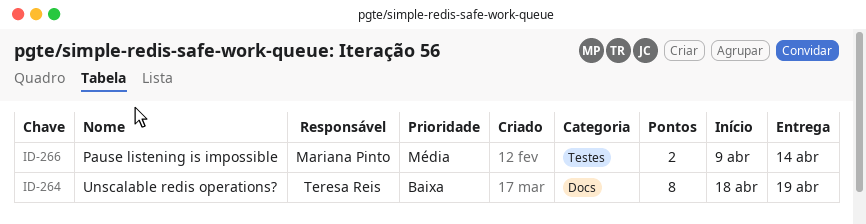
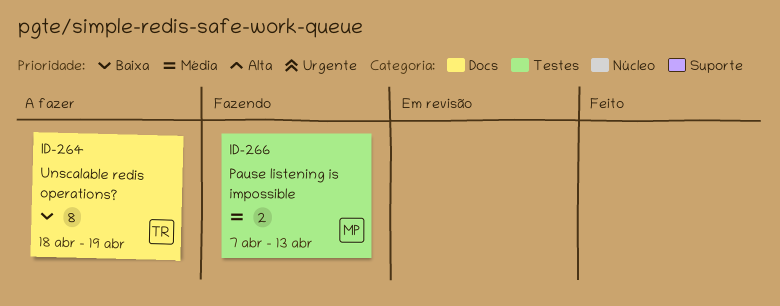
ID-266, start: Apr 9 -> Apr 7
ID-266, due: Apr 14 -> Apr 13

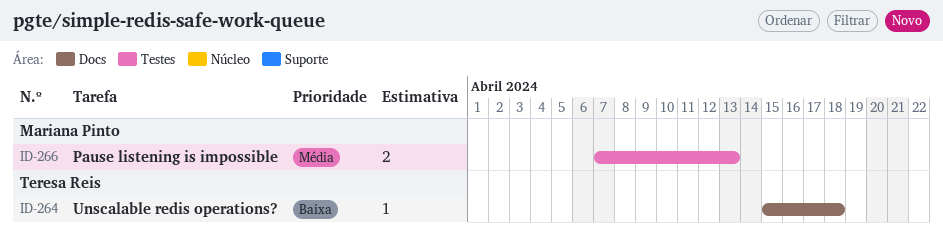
ID-264, estimate: 8 -> 1
ID-264, start: Apr 18 -> Apr 15
ID-264, due: Apr 19 -> Apr 18

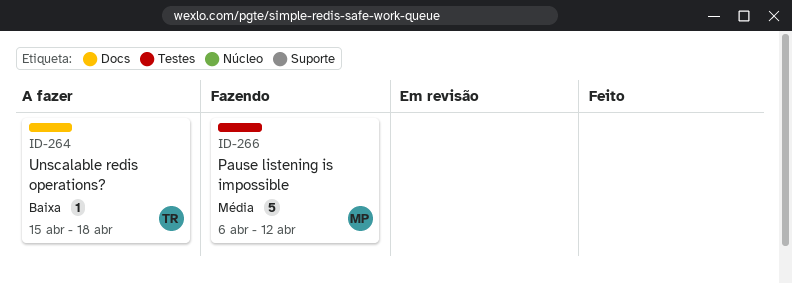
ID-266, estimate: 2 -> 5
ID-266, start: Apr 7 -> Apr 6
ID-266, due: Apr 13 -> Apr 12

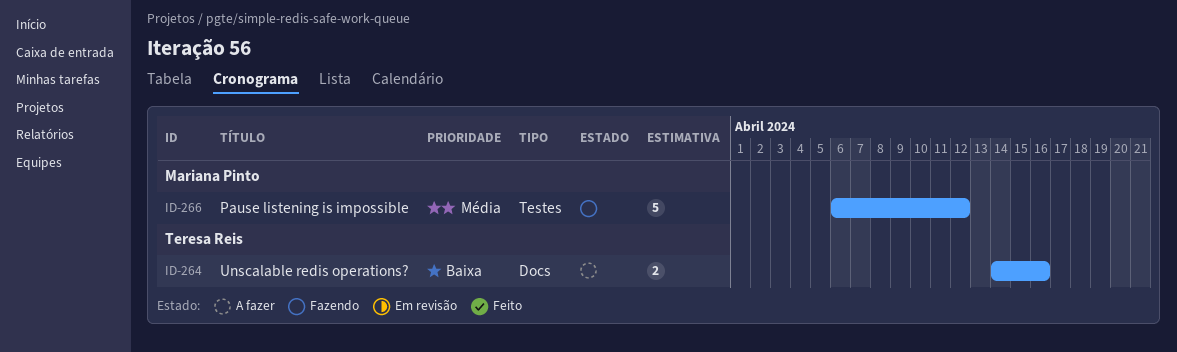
ID-264, estimate: 1 -> 2
ID-264, start: Apr 15 -> Apr 14
ID-264, due: Apr 18 -> Apr 16

